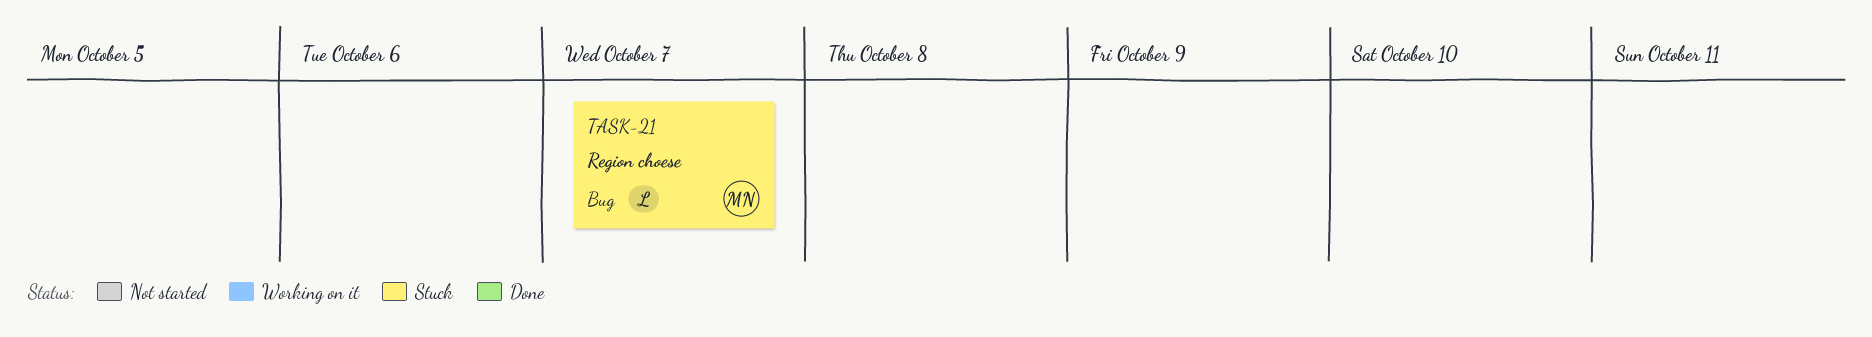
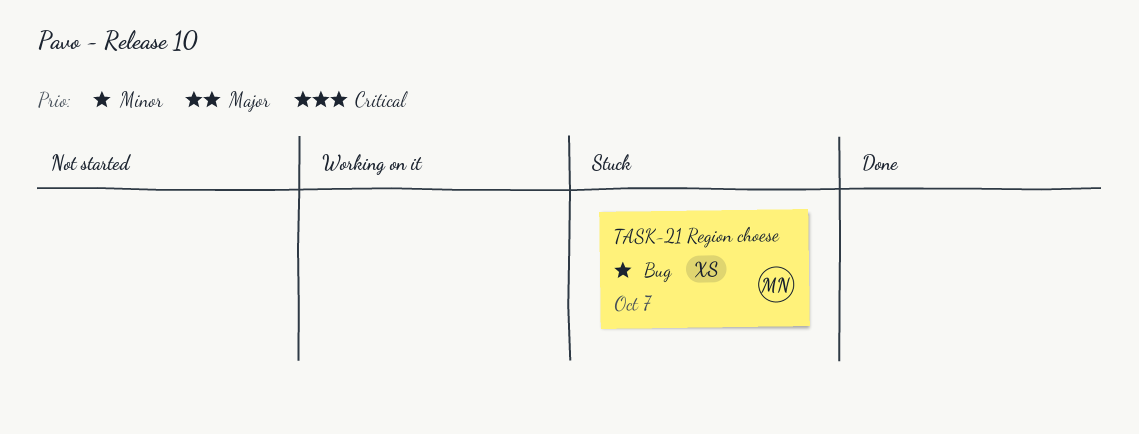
TASK-21, estimate: L -> XS

